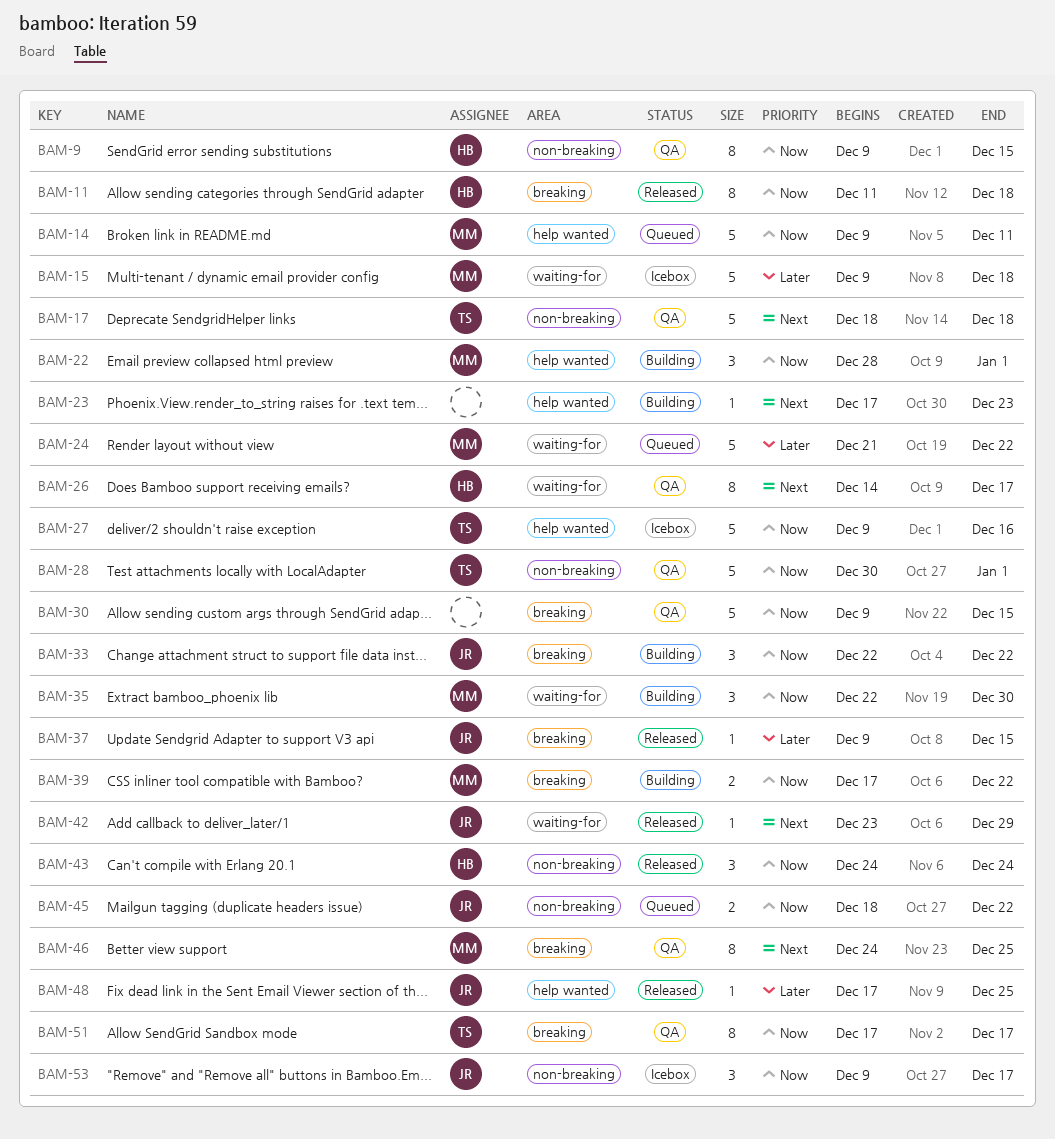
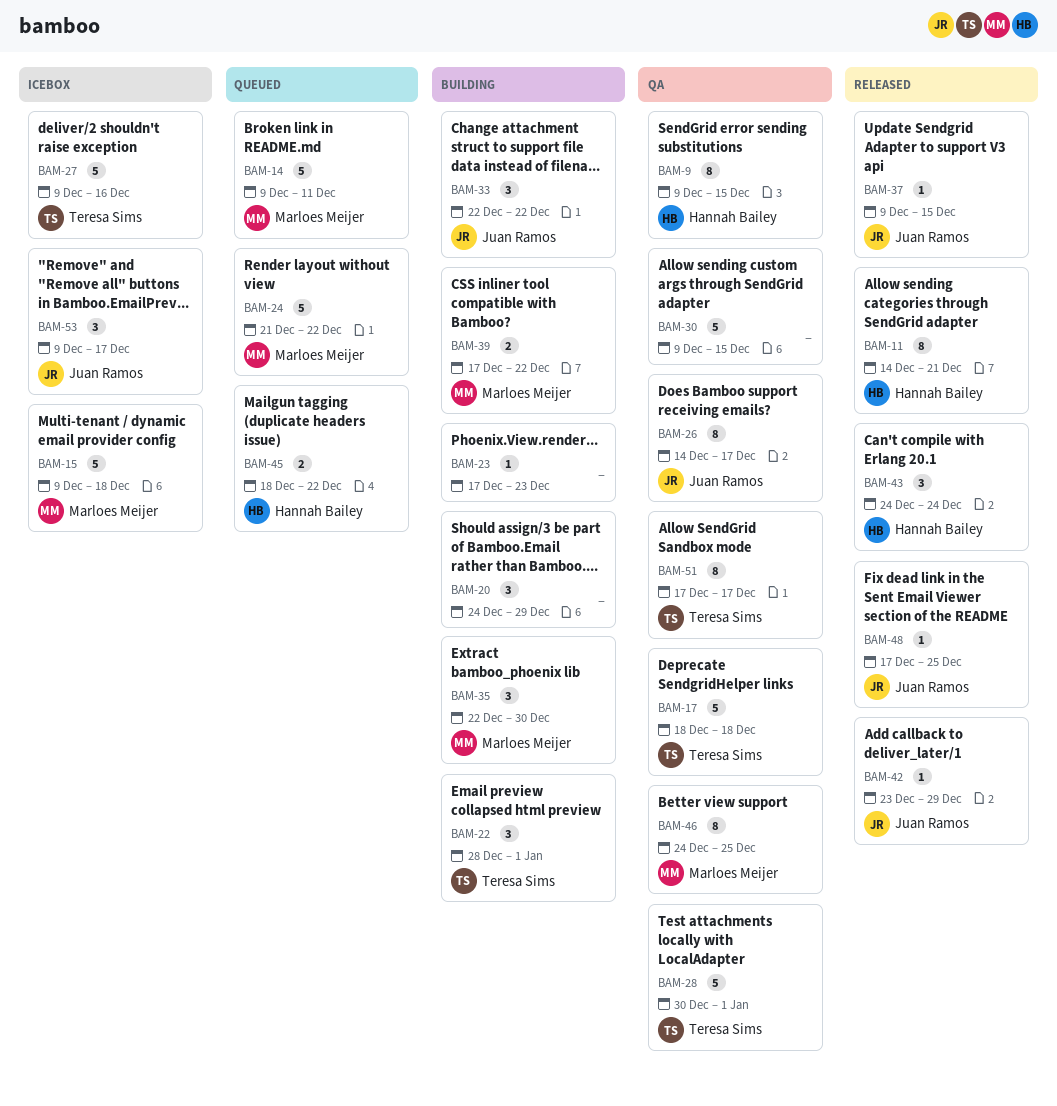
BAM-11, start: Dec 11 -> Dec 14
BAM-11, due: Dec 18 -> Dec 21
BAM-20: none -> present
BAM-22, owner: Marloes Meijer -> Teresa Sims
BAM-26, owner: Hannah Bailey -> Juan Ramos
BAM-45, owner: Juan Ramos -> Hannah Bailey

